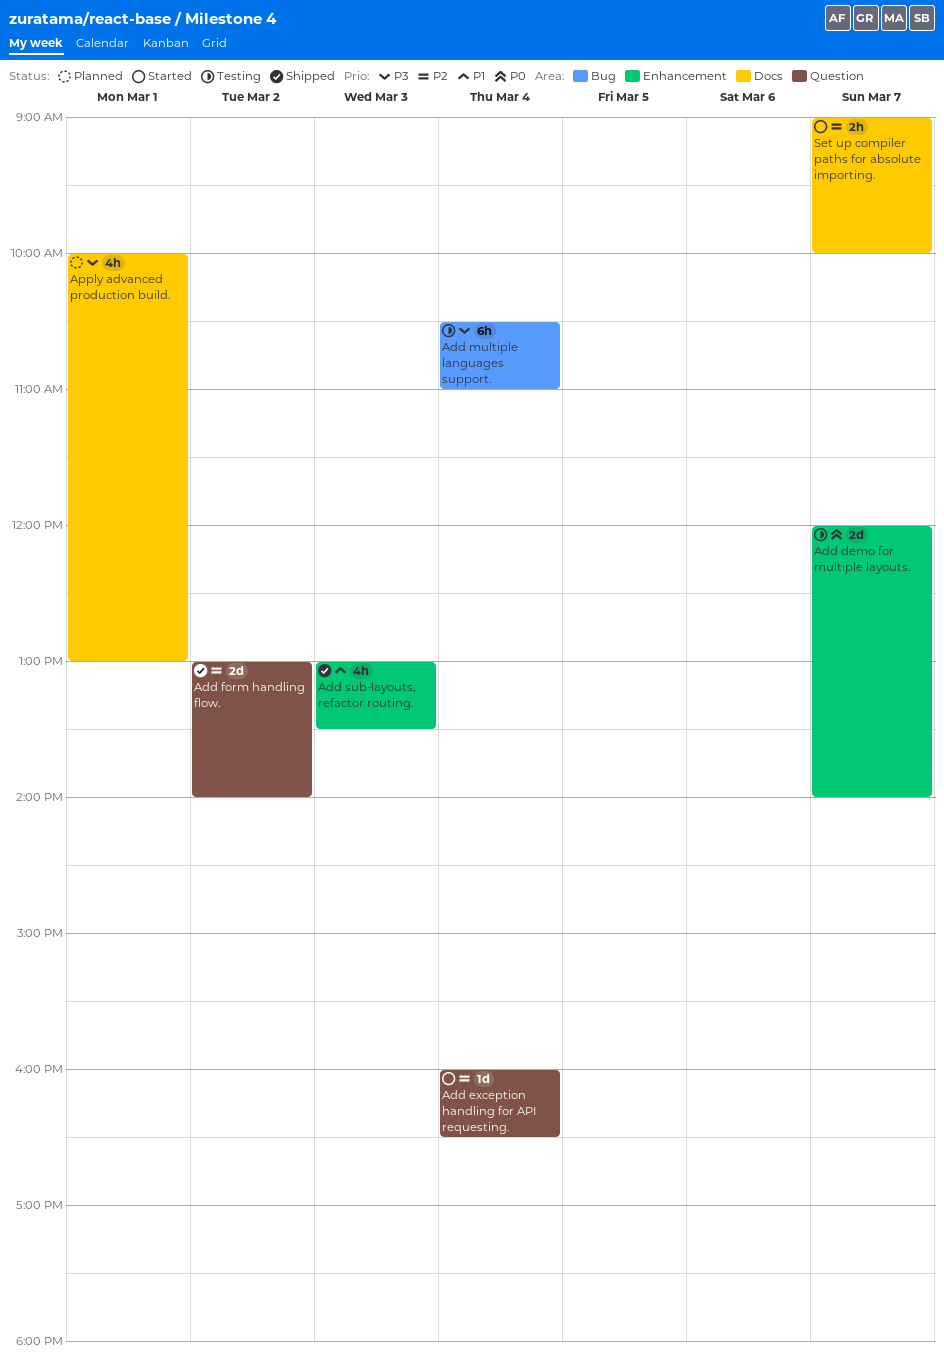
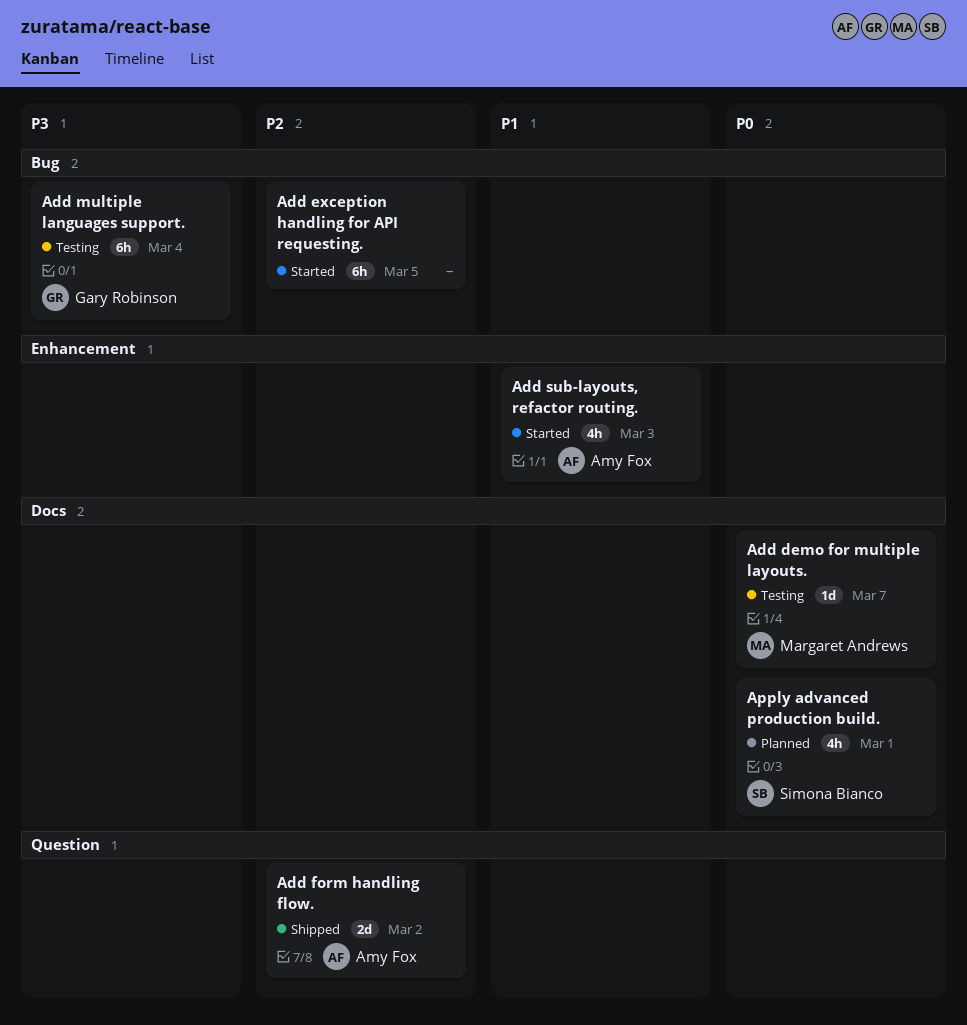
Add demo for multiple layouts., label: Enhancement -> Docs
Add demo for multiple layouts., estimate: 2d -> 1d
Add exception handling for API requesting., label: Question -> Bug
Add exception handling for API requesting., estimate: 1d -> 6h
Add exception handling for API requesting., day: Mar 4 -> Mar 5
Add sub-layouts, refactor routing., status: Shipped -> Started
Apply advanced production build., priority: P3 -> P0
Set up compiler paths for absolute importing.: present -> none

